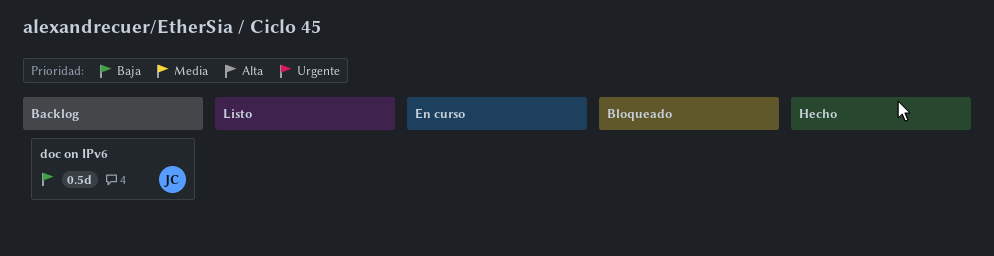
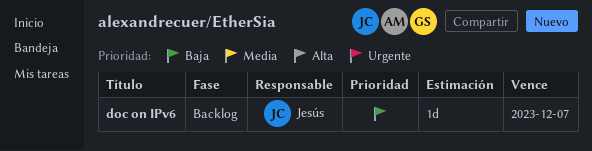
doc on IPv6, estimate: 0.5d -> 1d

